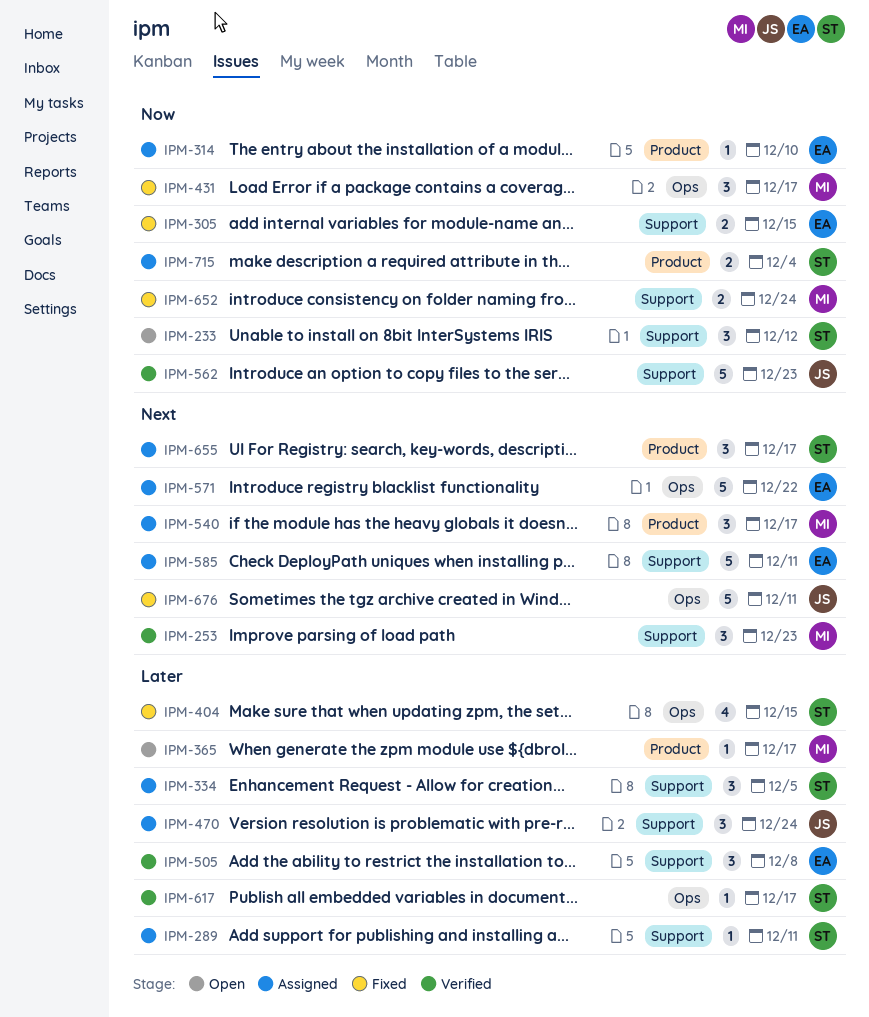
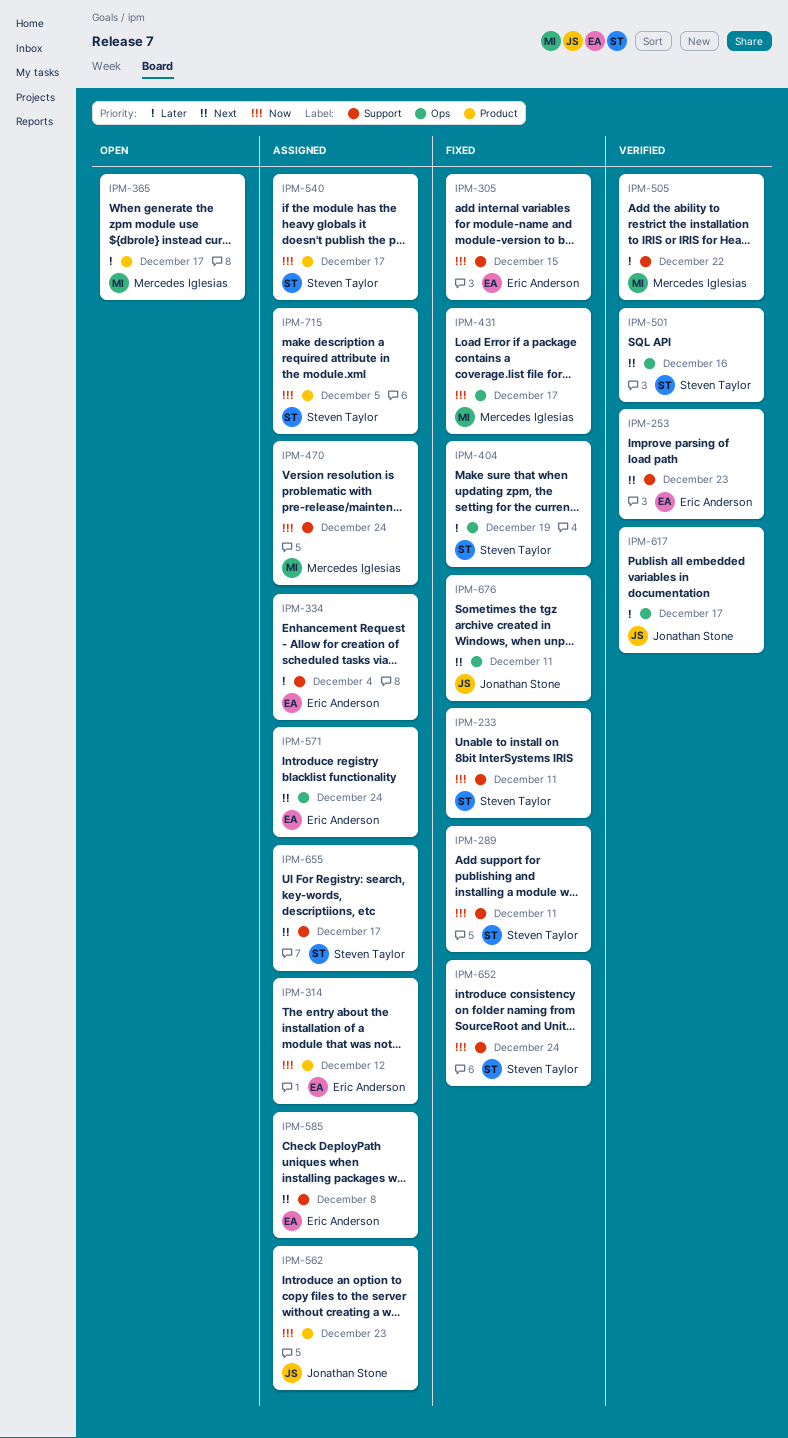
IPM-233, status: Open -> Fixed
IPM-233, due: Dec 12 -> Dec 11
IPM-253, owner: Mercedes Iglesias -> Eric Anderson
IPM-289, status: Assigned -> Fixed
IPM-289, priority: Later -> Now
IPM-314, due: Dec 10 -> Dec 12
IPM-334, owner: Steven Taylor -> Eric Anderson
IPM-334, due: Dec 5 -> Dec 4
IPM-404, due: Dec 15 -> Dec 19
IPM-470, owner: Jonathan Stone -> Mercedes Iglesias
IPM-470, priority: Later -> Now
IPM-501: none -> present
IPM-505, owner: Eric Anderson -> Mercedes Iglesias
IPM-505, due: Dec 8 -> Dec 22
IPM-540, owner: Mercedes Iglesias -> Steven Taylor
IPM-540, priority: Next -> Now
IPM-562, status: Verified -> Assigned
IPM-562, label: Support -> Product
IPM-571, due: Dec 22 -> Dec 24
IPM-585, due: Dec 11 -> Dec 8
IPM-617, owner: Steven Taylor -> Jonathan Stone
IPM-652, owner: Mercedes Iglesias -> Steven Taylor
IPM-655, label: Product -> Support
IPM-715, due: Dec 4 -> Dec 5

